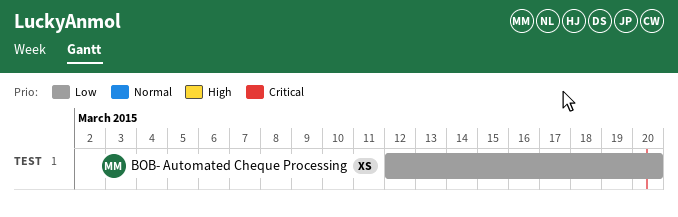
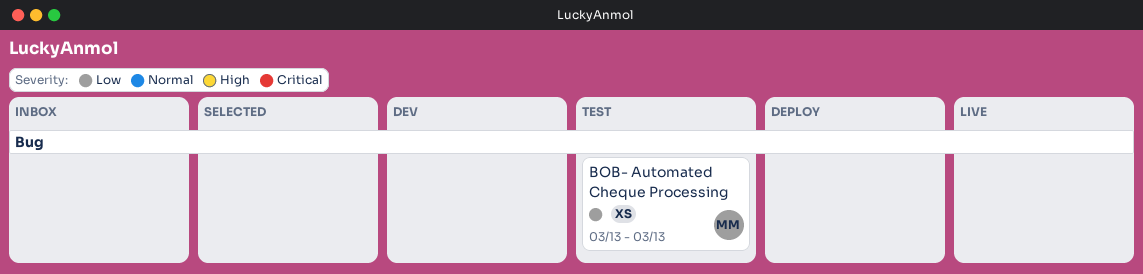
BOB- Automated Cheque Processing, start: Mar 12 -> Mar 13
BOB- Automated Cheque Processing, due: Mar 20 -> Mar 13

